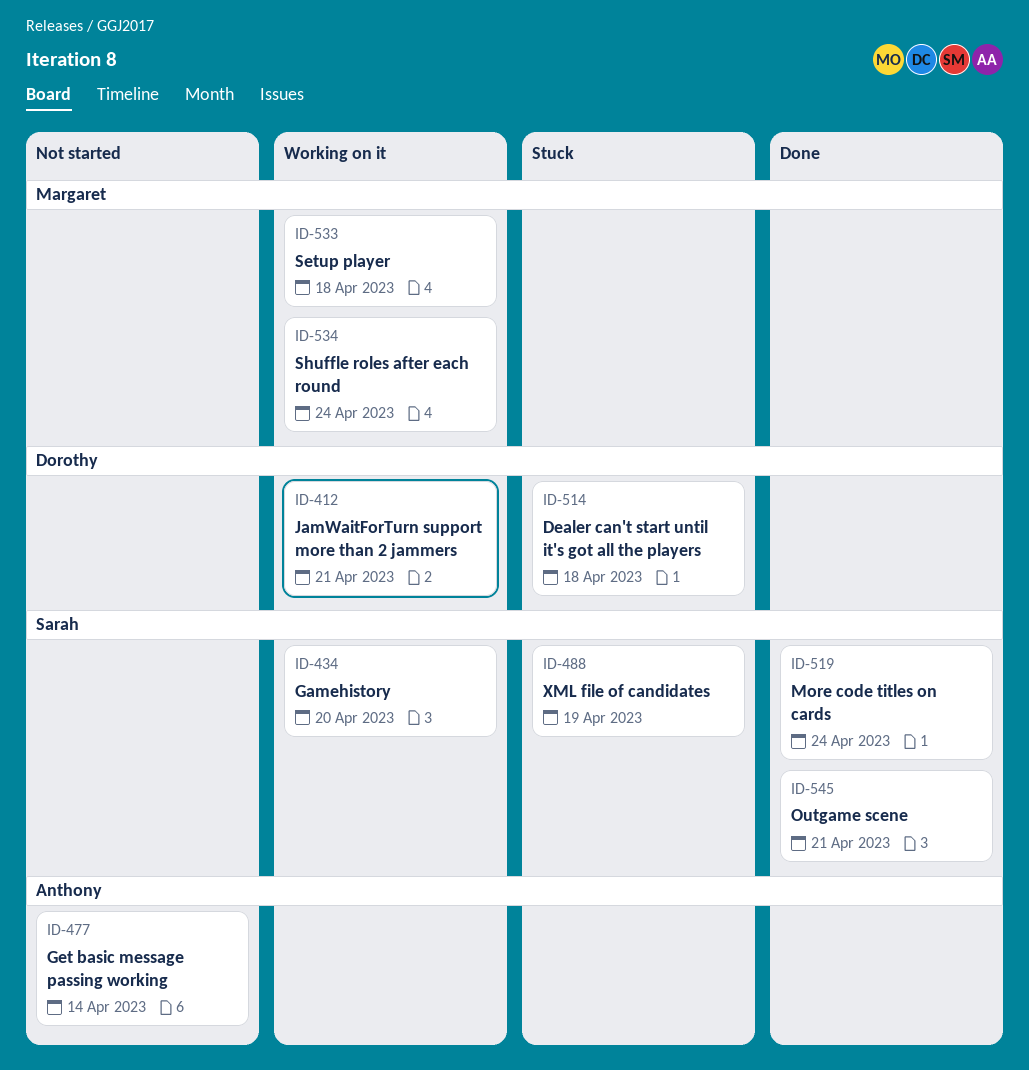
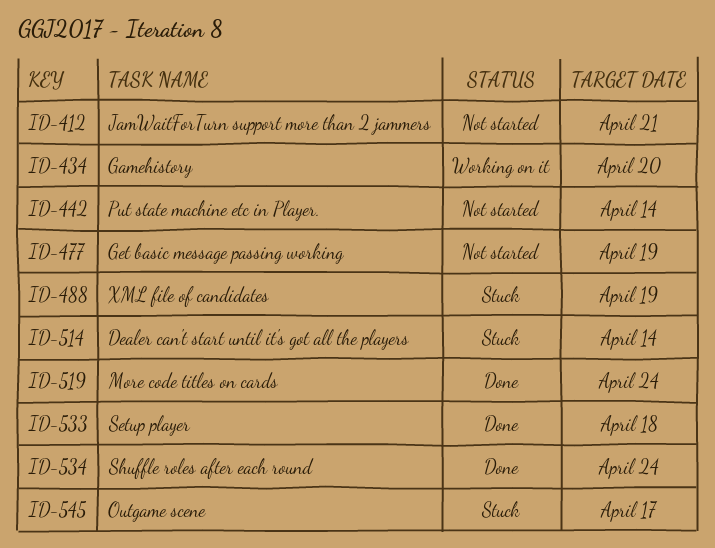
ID-412, status: Working on it -> Not started
ID-442: none -> present
ID-477, due: Apr 14 -> Apr 19
ID-514, due: Apr 18 -> Apr 14
ID-533, status: Working on it -> Done
ID-534, status: Working on it -> Done
ID-545, status: Done -> Stuck
ID-545, due: Apr 21 -> Apr 17

